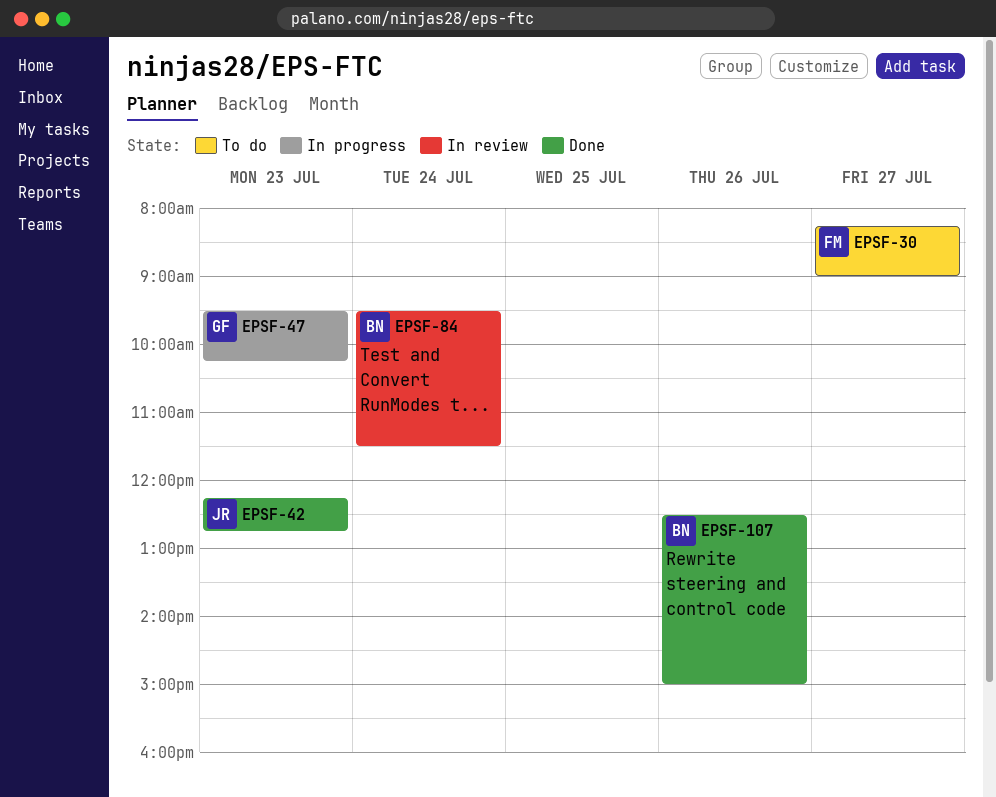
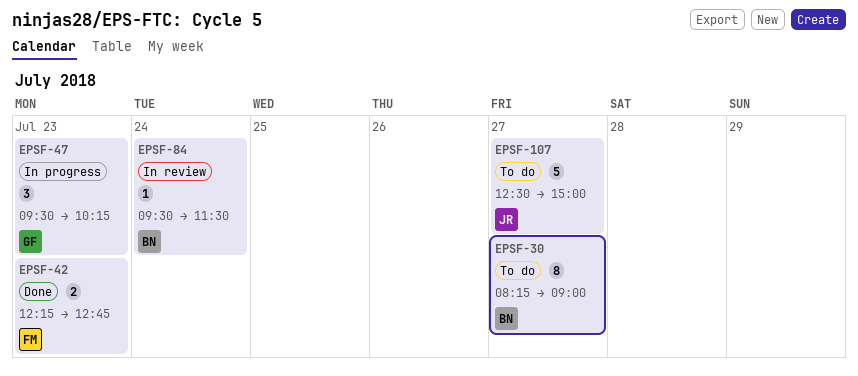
EPSF-30, owner: FM -> BN
EPSF-42, owner: JR -> FM
EPSF-107, status: Done -> To do
EPSF-107, owner: BN -> JR
EPSF-107, day: Jul 26 -> Jul 27

